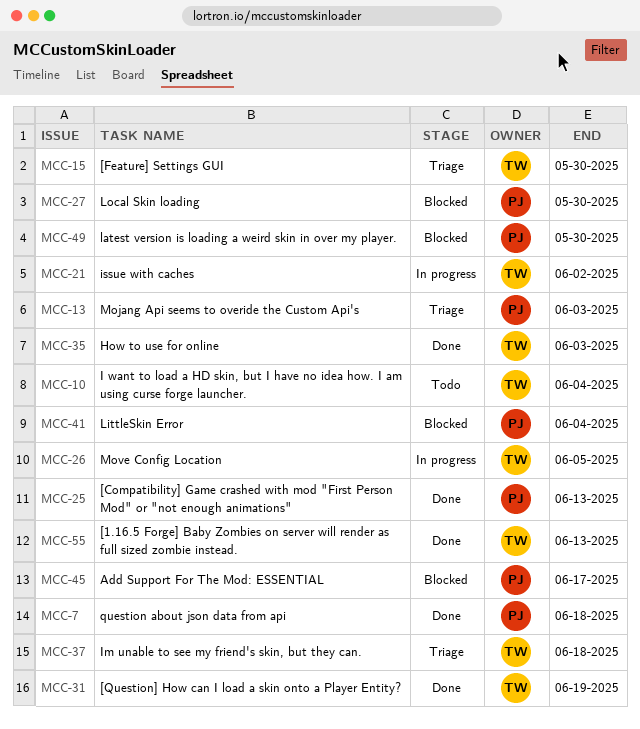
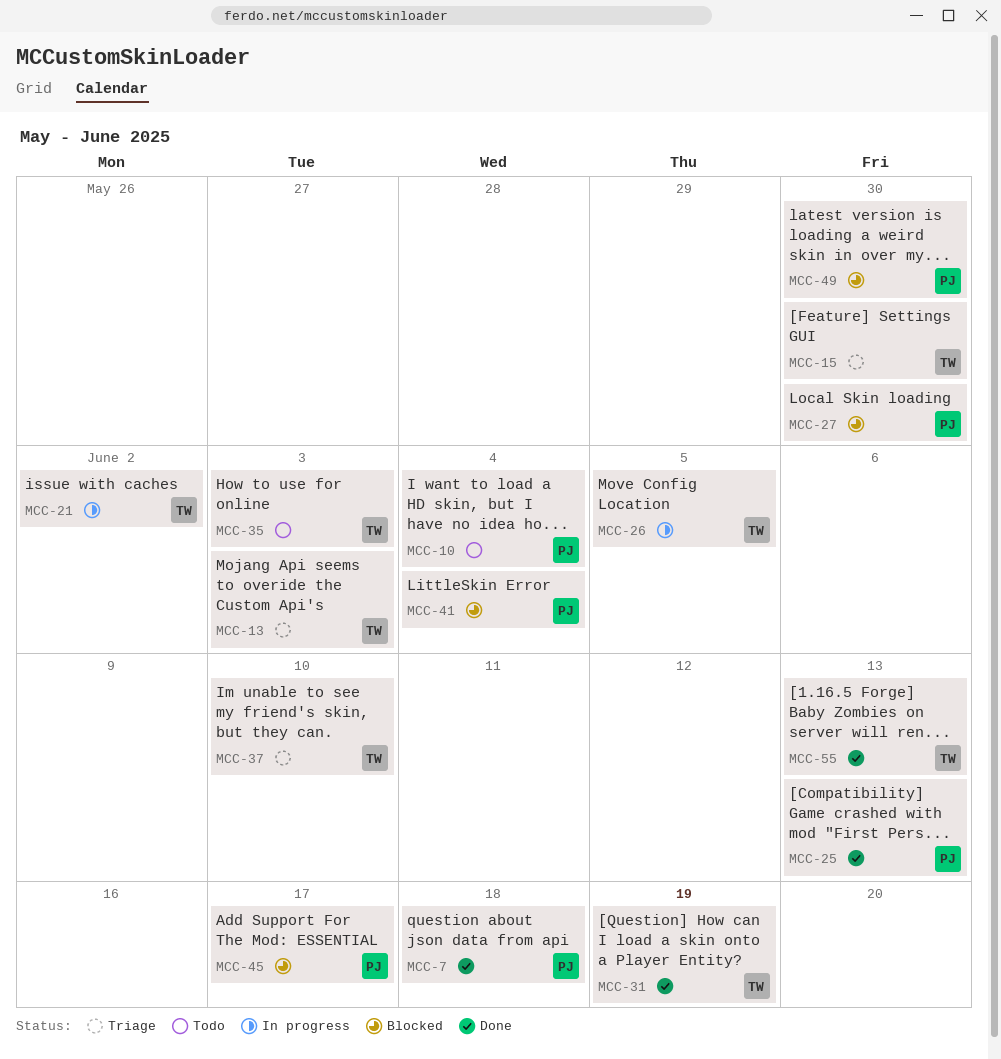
MCC-10, owner: TW -> PJ
MCC-13, owner: PJ -> TW
MCC-35, status: Done -> Todo
MCC-37, due: Jun 18 -> Jun 10

